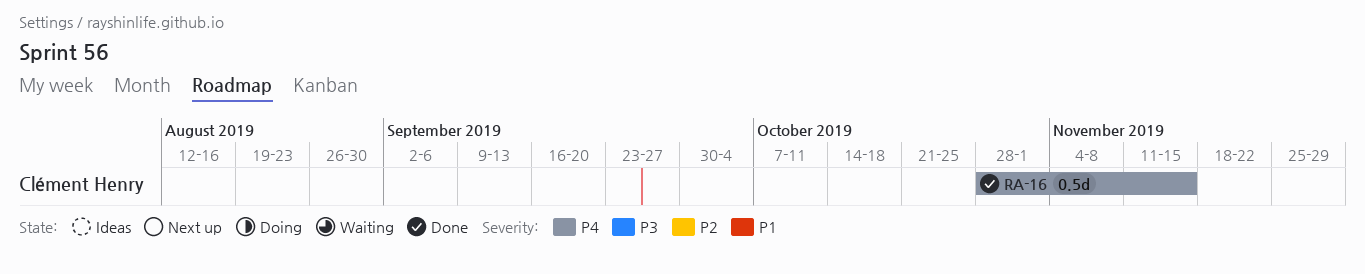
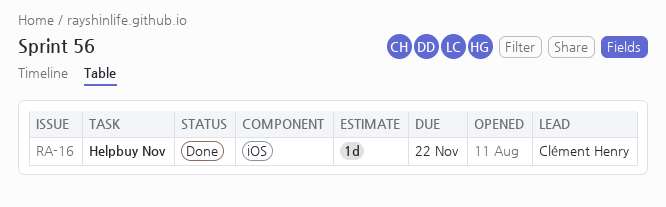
RA-16, estimate: 0.5d -> 1d
RA-16, due: Nov 15 -> Nov 22

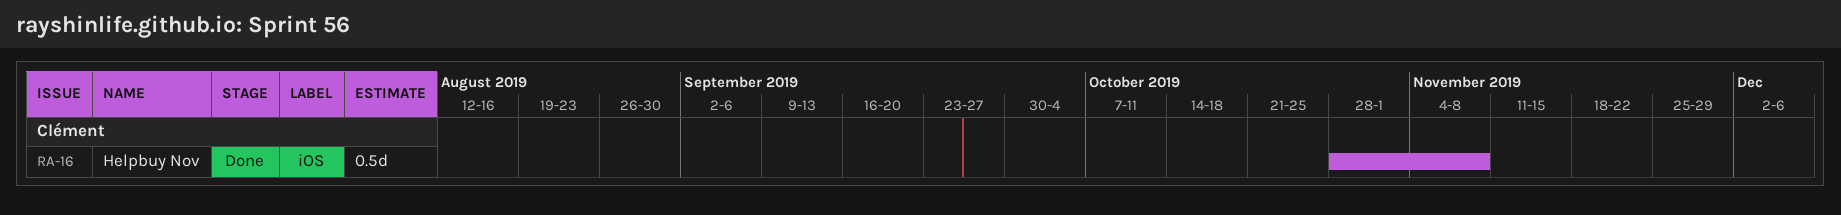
RA-16, estimate: 1d -> 0.5d
RA-16, due: Nov 22 -> Nov 8

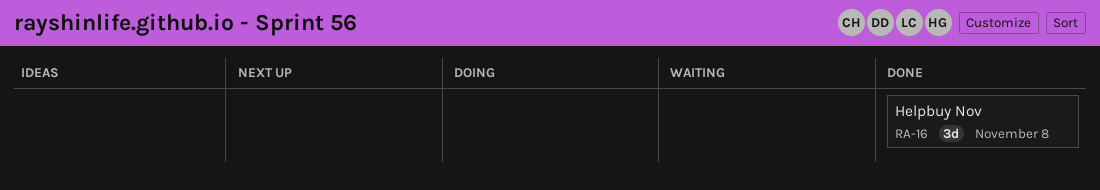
RA-16, estimate: 0.5d -> 3d

